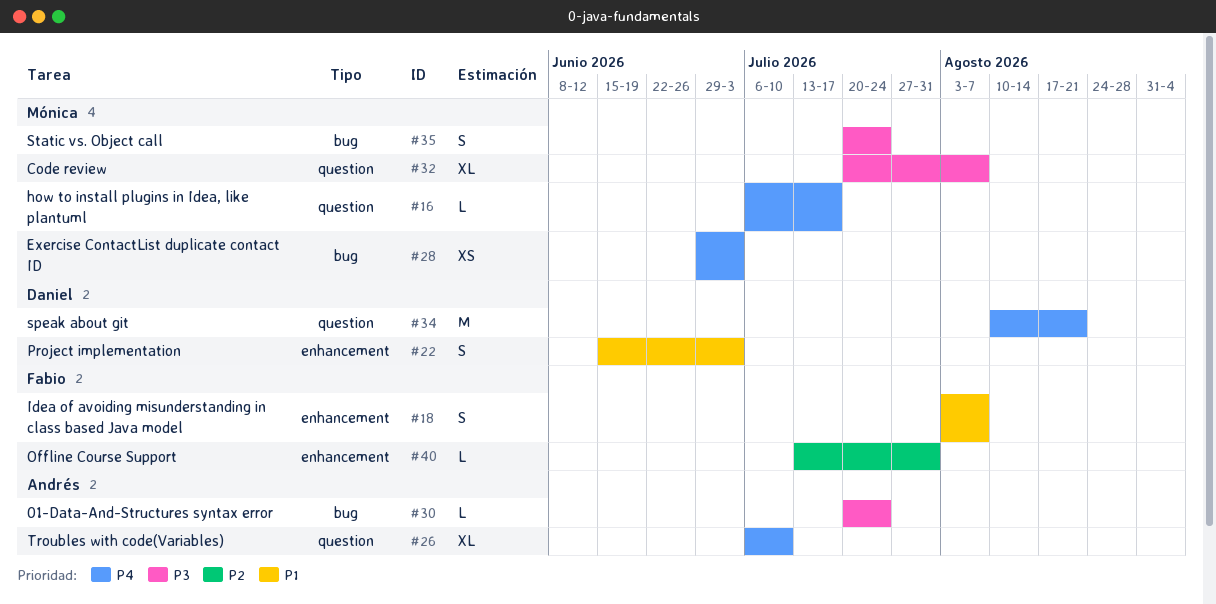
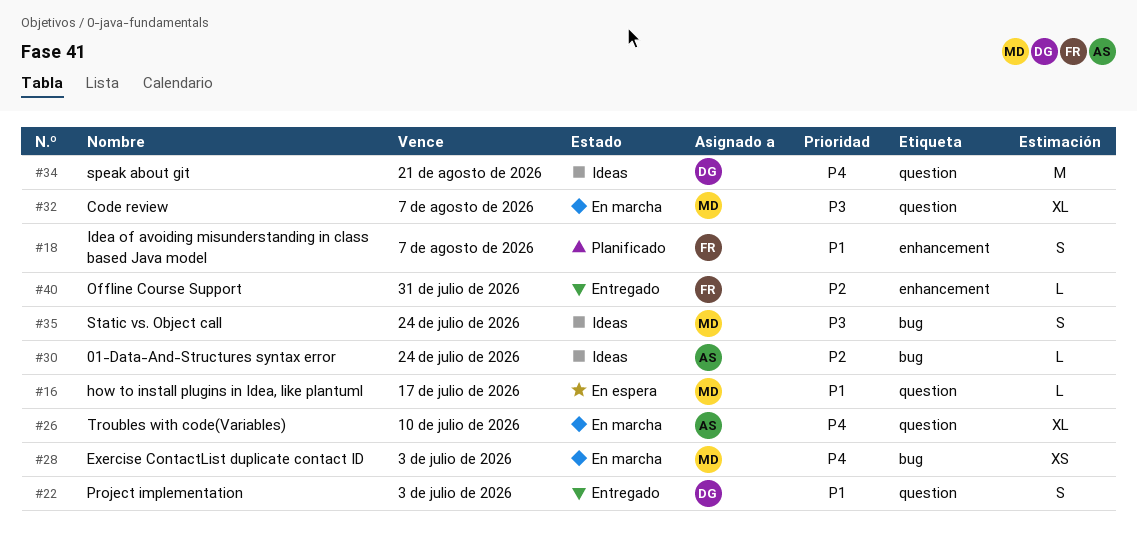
#16, priority: P4 -> P1
#22, label: enhancement -> question
#30, priority: P3 -> P2

